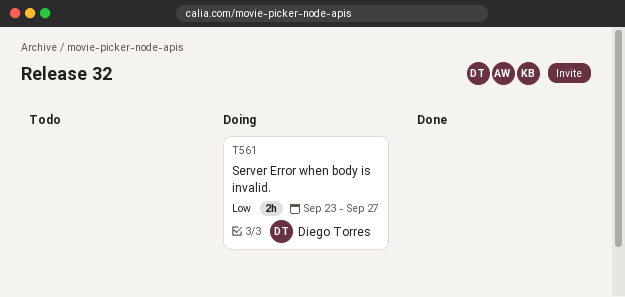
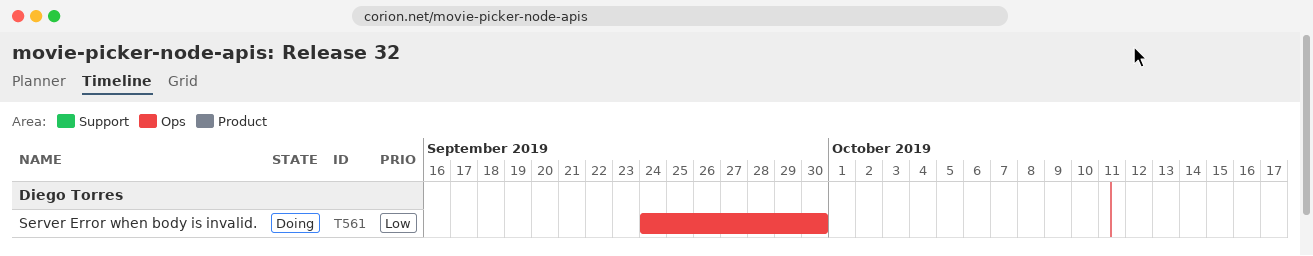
T561, start: Sep 23 -> Sep 24
T561, due: Sep 27 -> Sep 30

